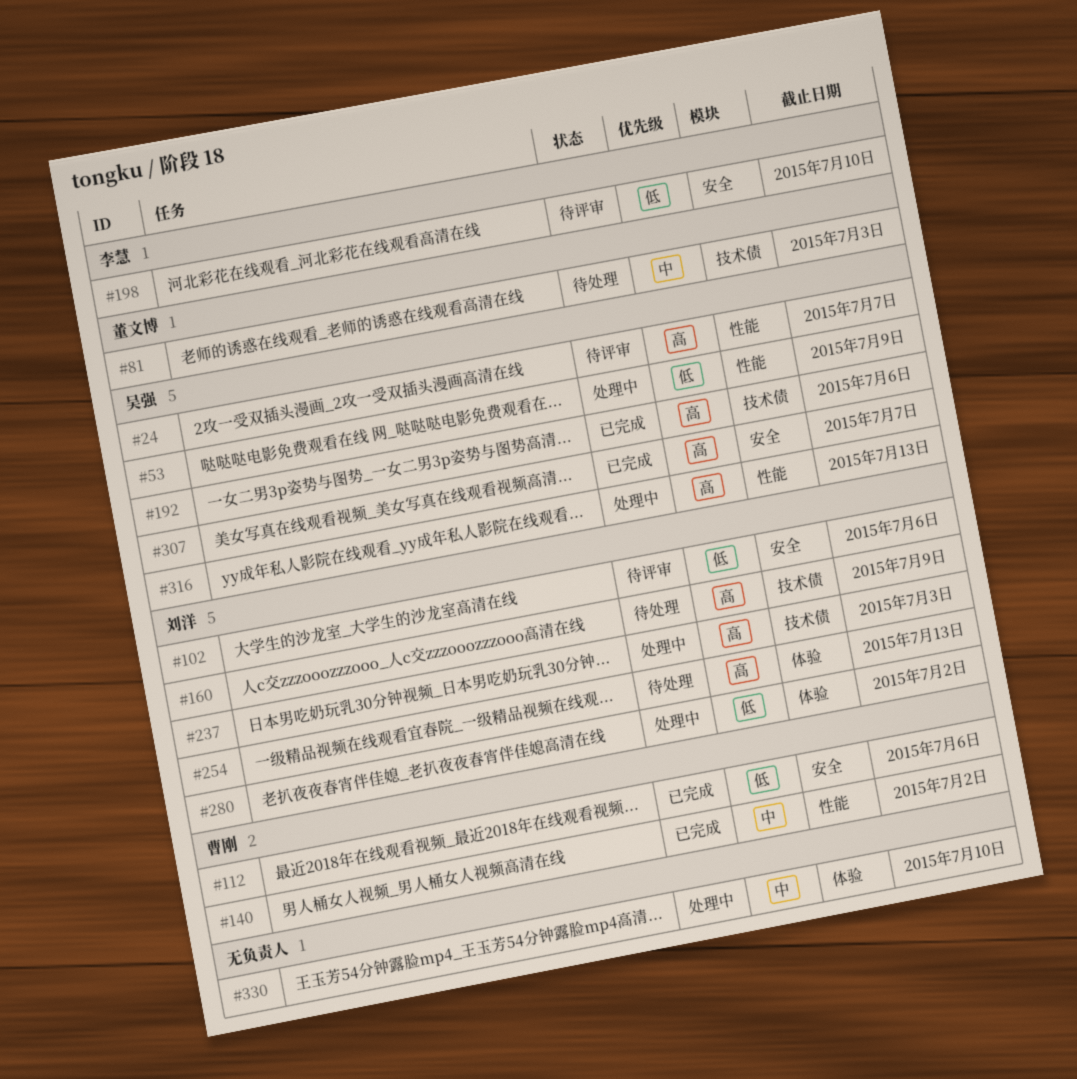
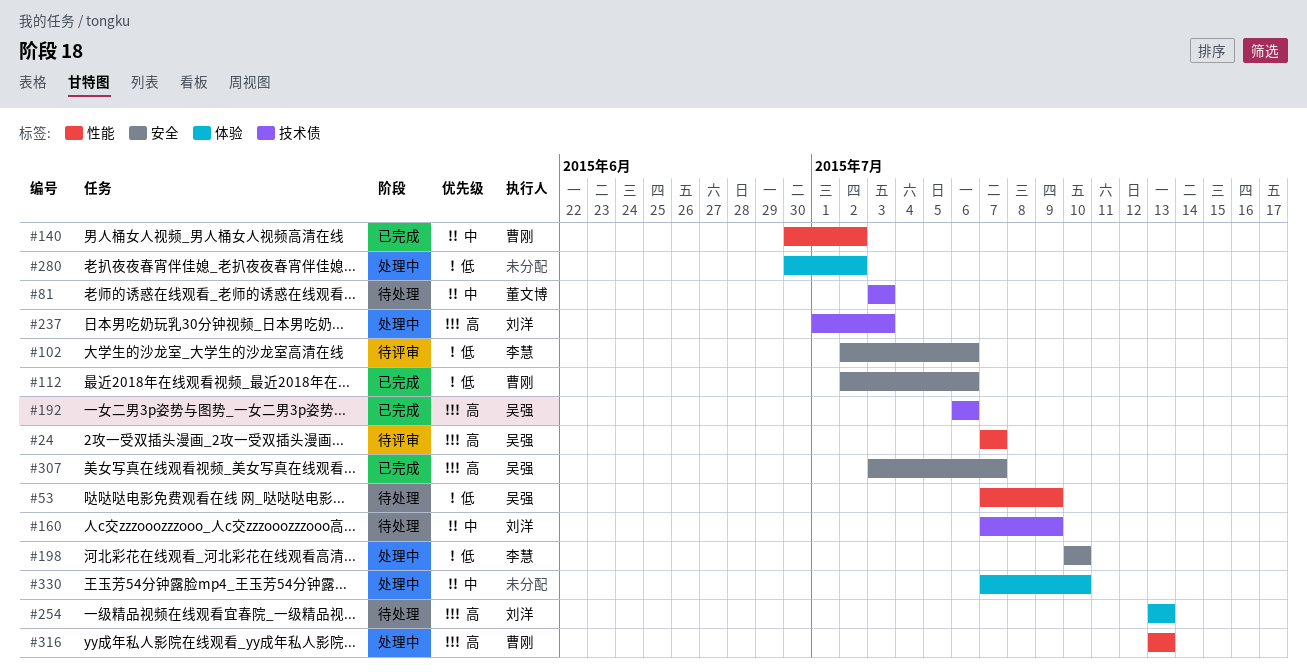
#53, status: 处理中 -> 待处理
#102, owner: 刘洋 -> 李慧
#160, priority: 高 -> 中
#198, status: 待评审 -> 处理中
#280, owner: 刘洋 -> none
#316, owner: 吴强 -> 曹刚

